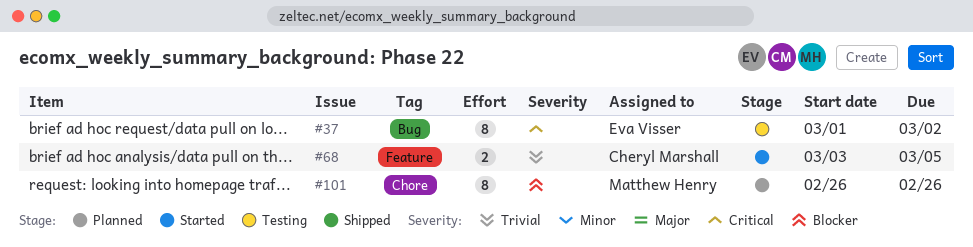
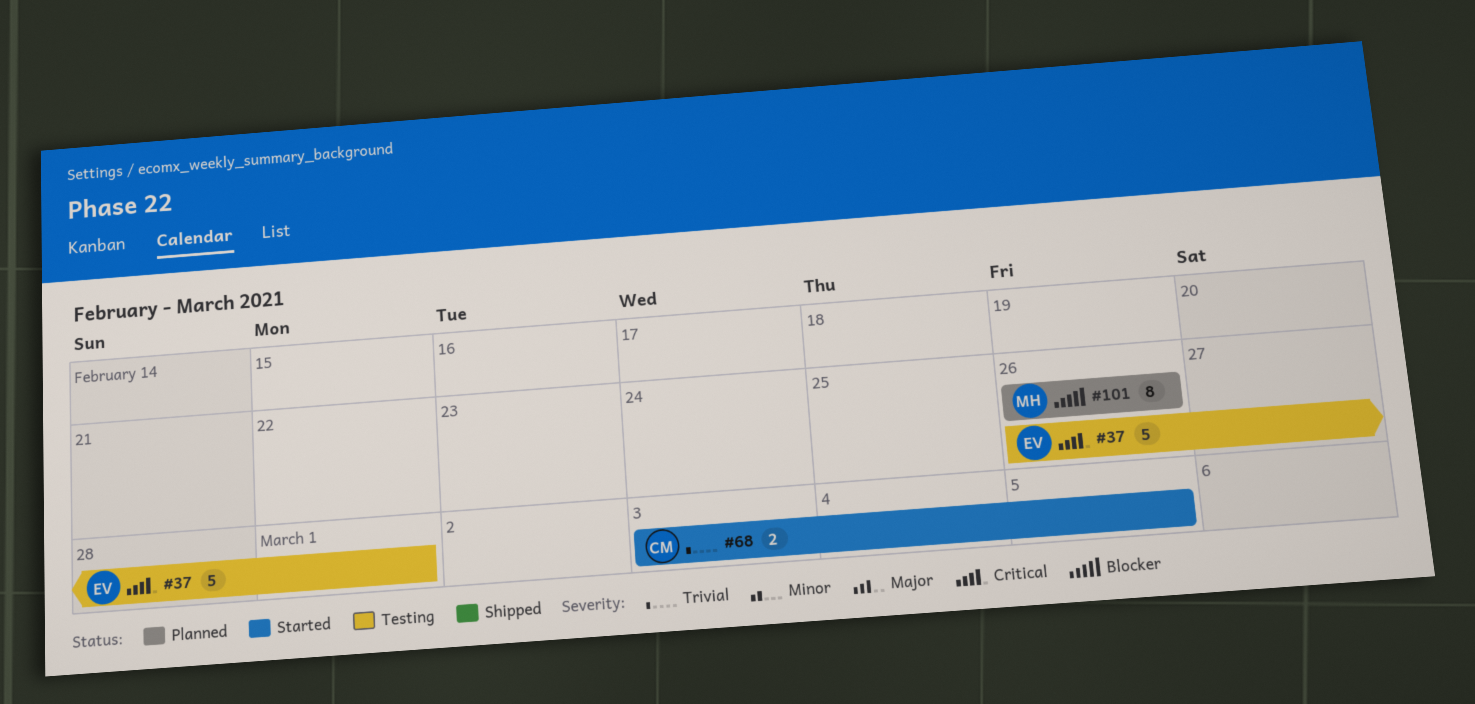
#37, estimate: 8 -> 5
#37, start: Mar 1 -> Feb 26
#37, due: Mar 2 -> Mar 1

